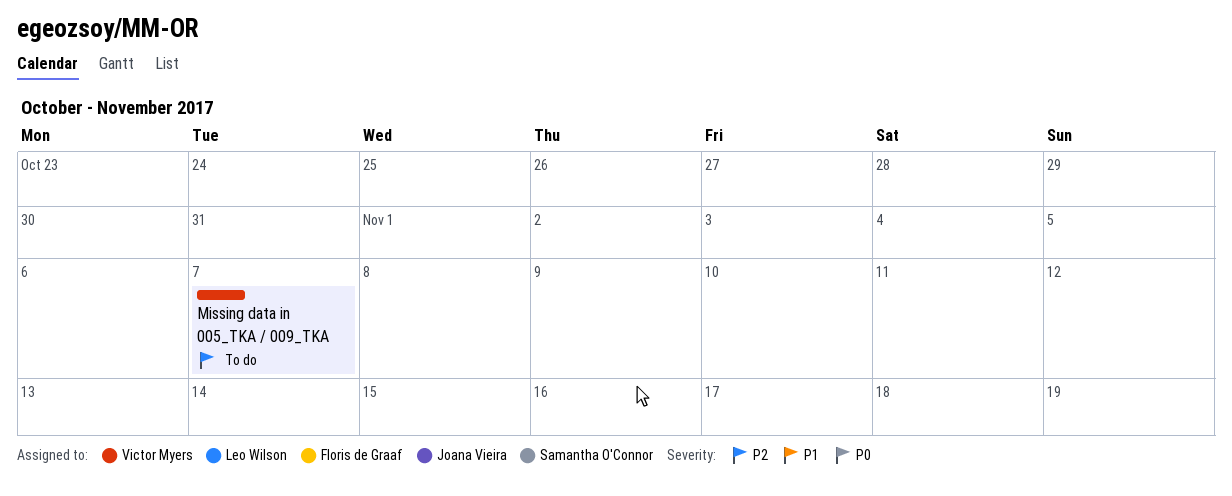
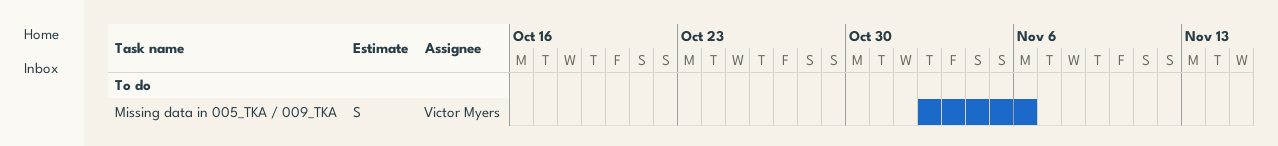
Missing data in 005_TKA / 009_TKA, due: Nov 7 -> Nov 6

